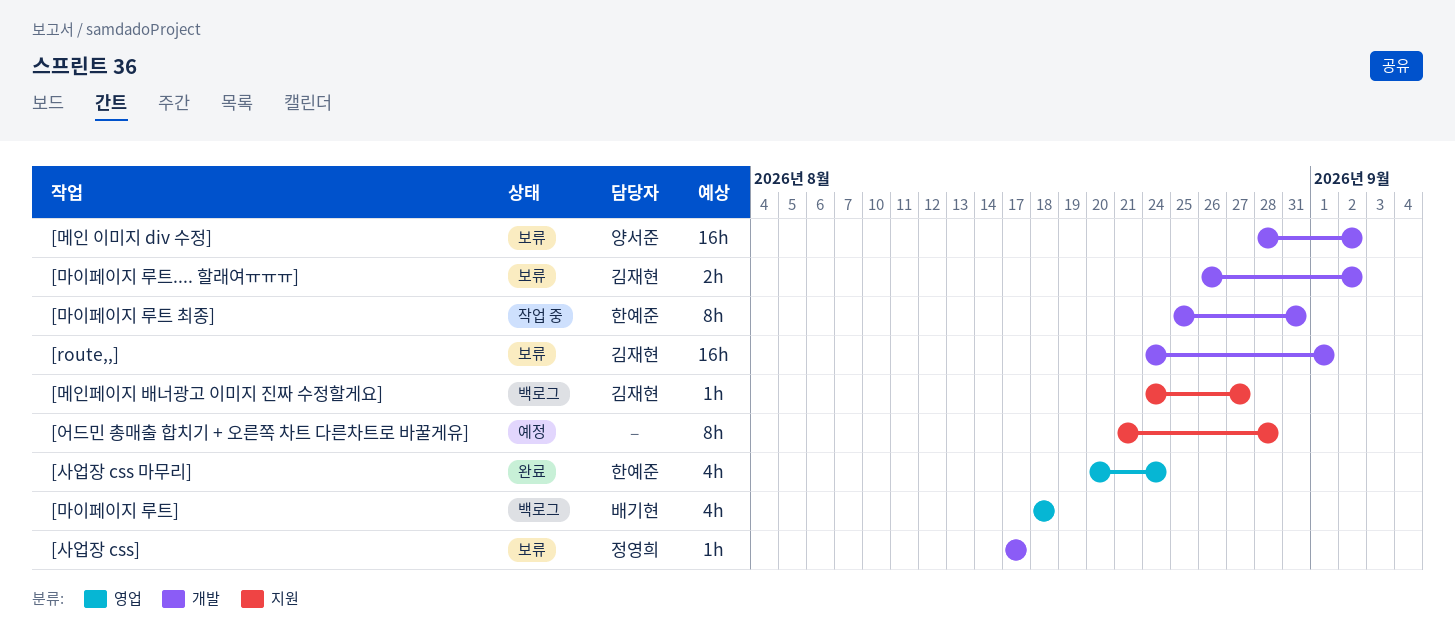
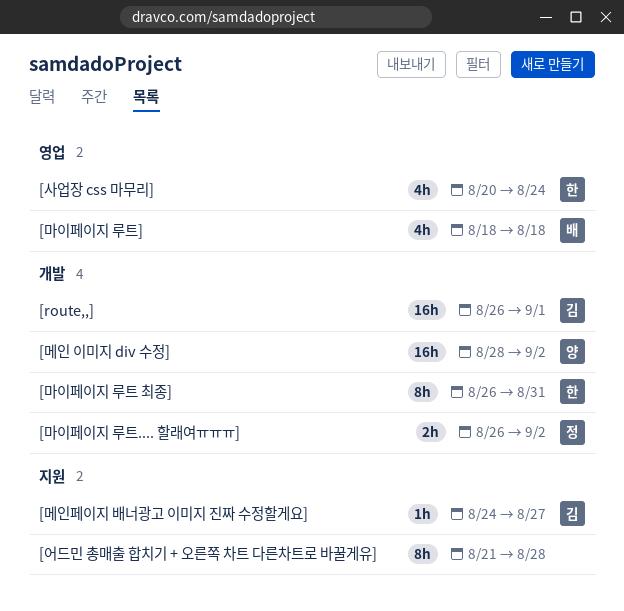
[route,,], start: Aug 24 -> Aug 26
[마이페이지 루트 최종], start: Aug 25 -> Aug 26
[마이페이지 루트.... 할래여ㅠㅠㅠ], owner: 김재현 -> 정영희
[사업장 css]: present -> none

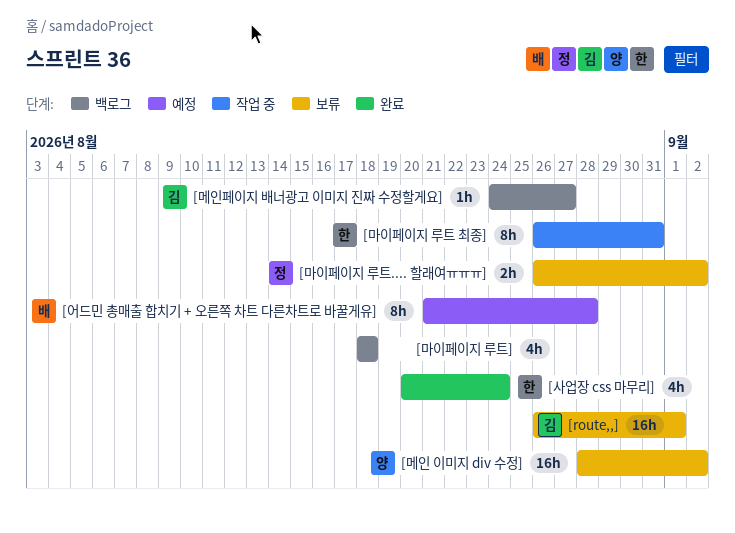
[마이페이지 루트], owner: 배 -> none
[어드민 총매출 합치기 + 오른쪽 차트 다른차트로 바꿀게유], owner: none -> 배

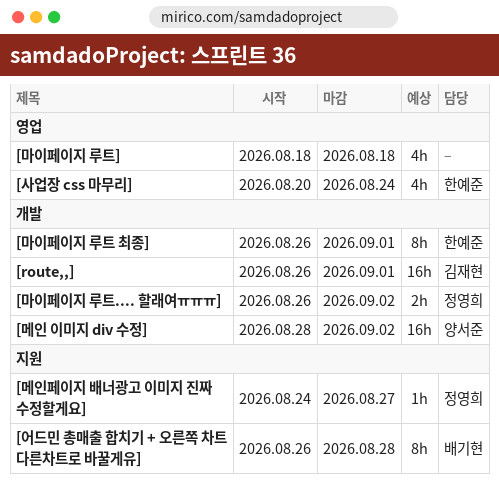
[마이페이지 루트 최종], due: Aug 31 -> Sep 1
[메인페이지 배너광고 이미지 진짜 수정할게요], owner: 김재현 -> 정영희
[어드민 총매출 합치기 + 오른쪽 차트 다른차트로 바꿀게유], start: Aug 21 -> Aug 26

